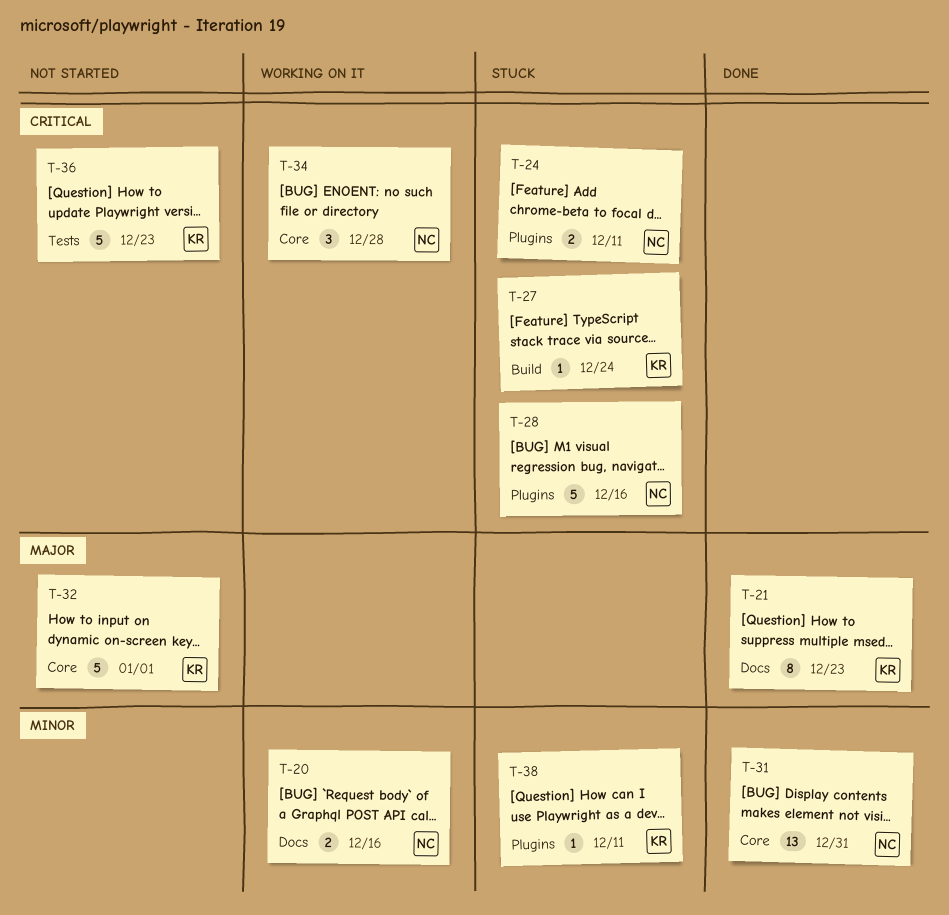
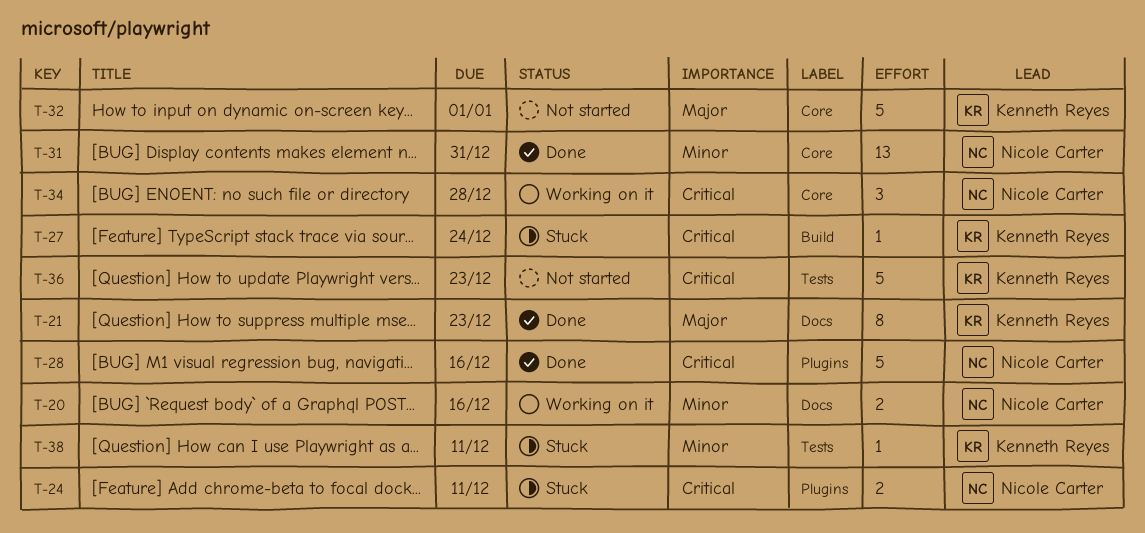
T-28, status: Stuck -> Done
T-38, label: Plugins -> Tests

